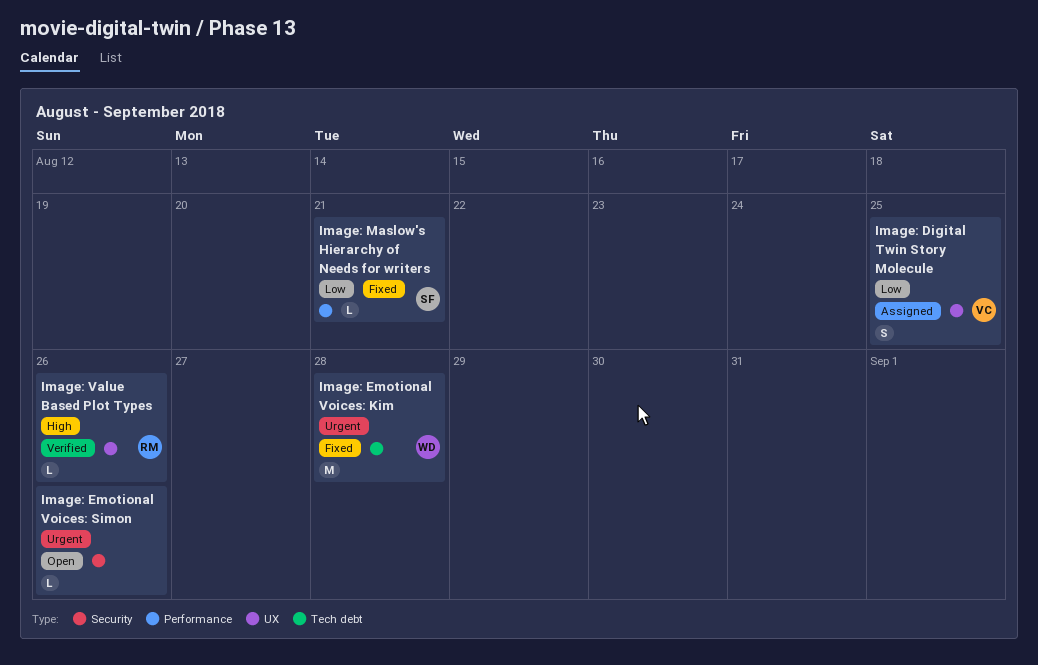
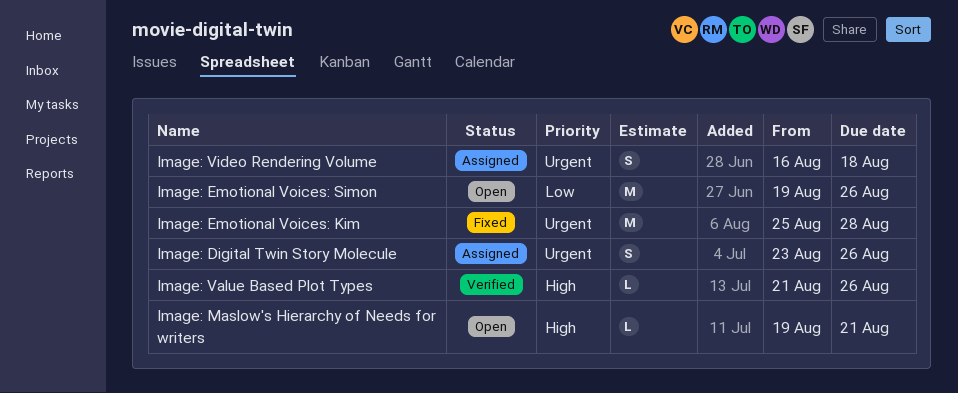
Image: Digital Twin Story Molecule, priority: Low -> Urgent
Image: Digital Twin Story Molecule, due: Aug 25 -> Aug 26
Image: Emotional Voices: Simon, priority: Urgent -> Low
Image: Emotional Voices: Simon, estimate: L -> M
Image: Maslow's Hierarchy of Needs for writers, status: Fixed -> Open
Image: Maslow's Hierarchy of Needs for writers, priority: Low -> High
Image: Video Rendering Volume: none -> present

